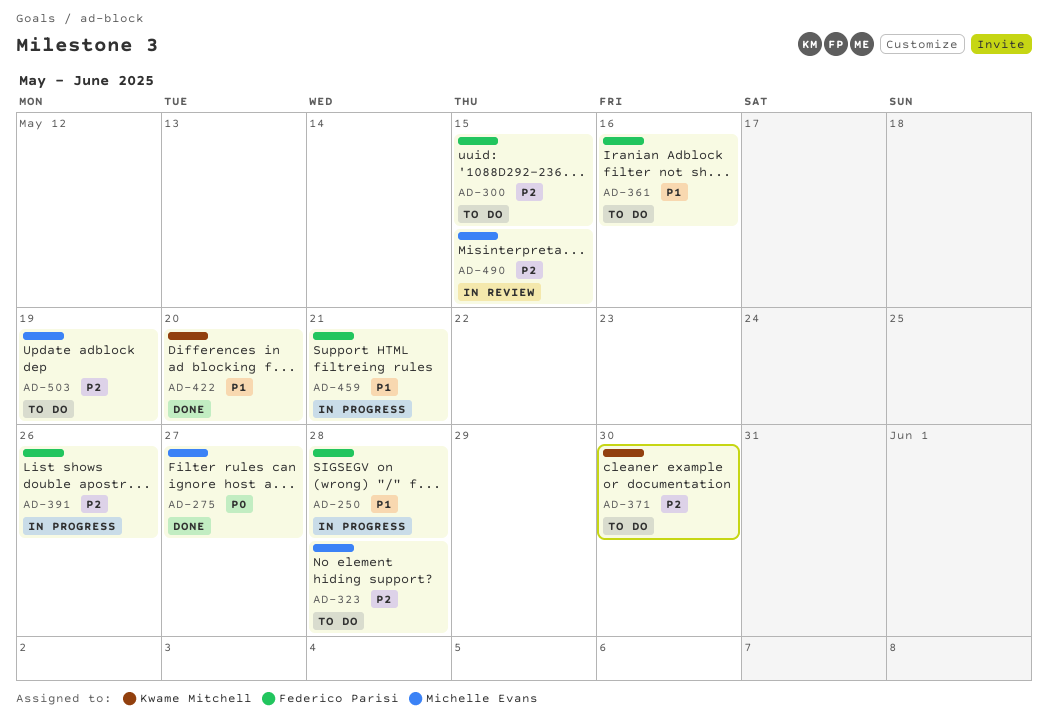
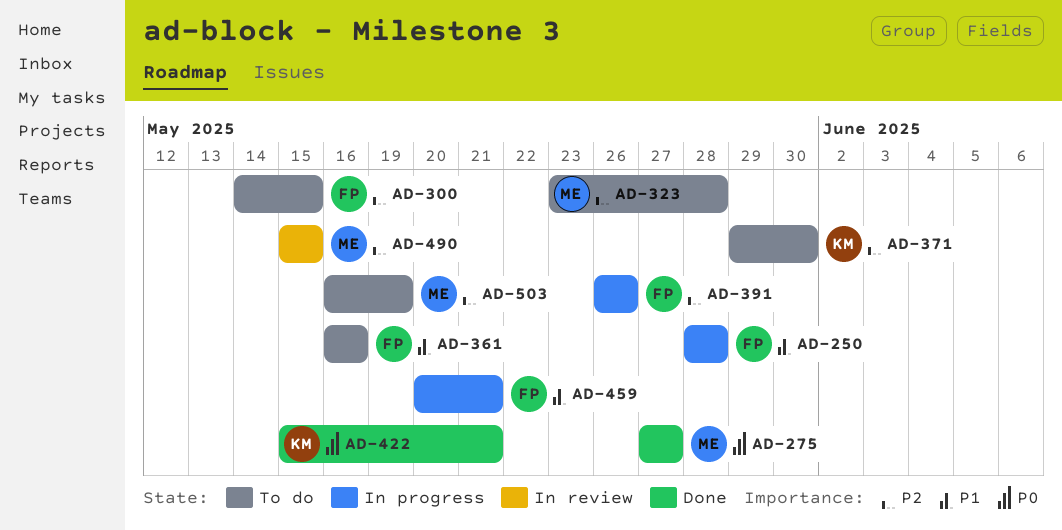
AD-422, priority: P1 -> P0
AD-422, due: May 20 -> May 21

